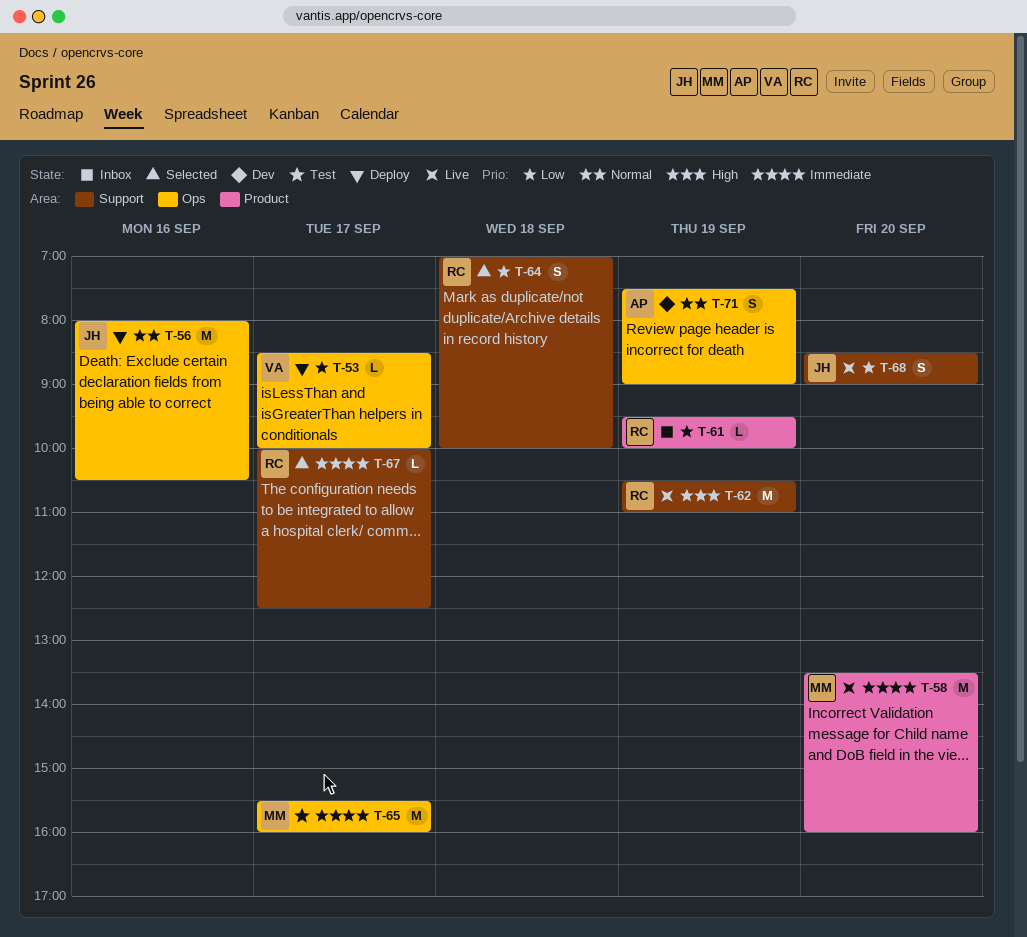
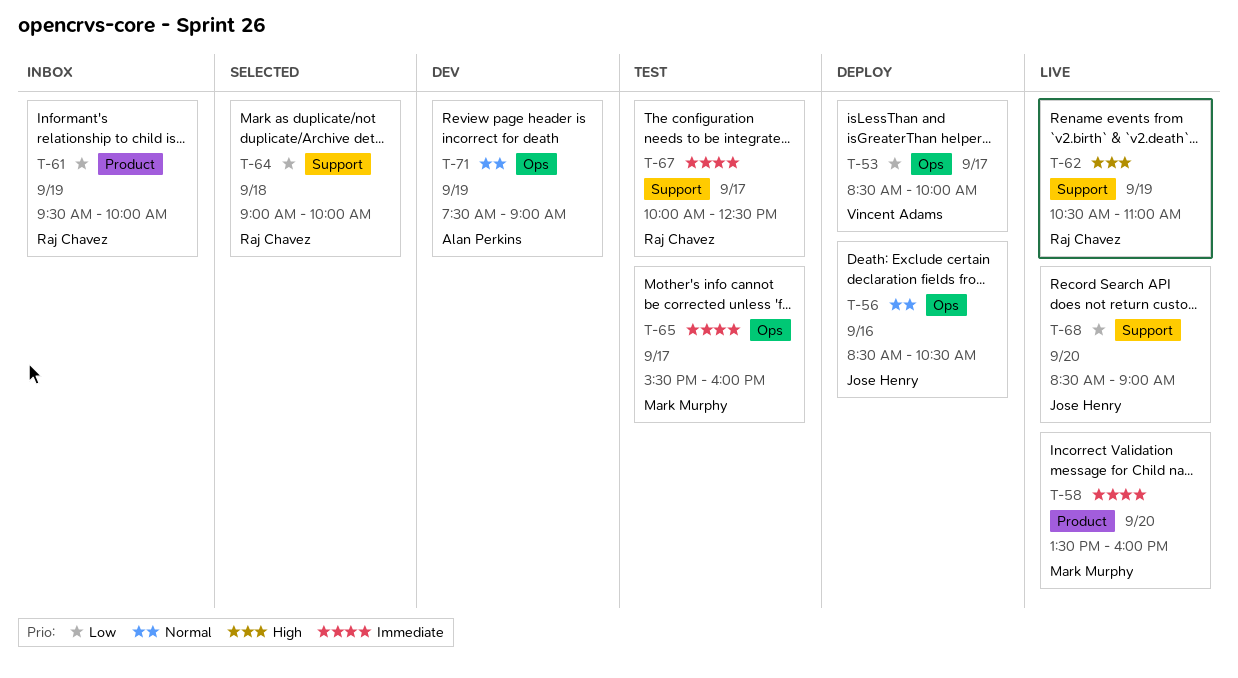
T-56, begins: 08:00 -> 08:30
T-64, begins: 07:00 -> 09:00
T-67, status: Selected -> Test

